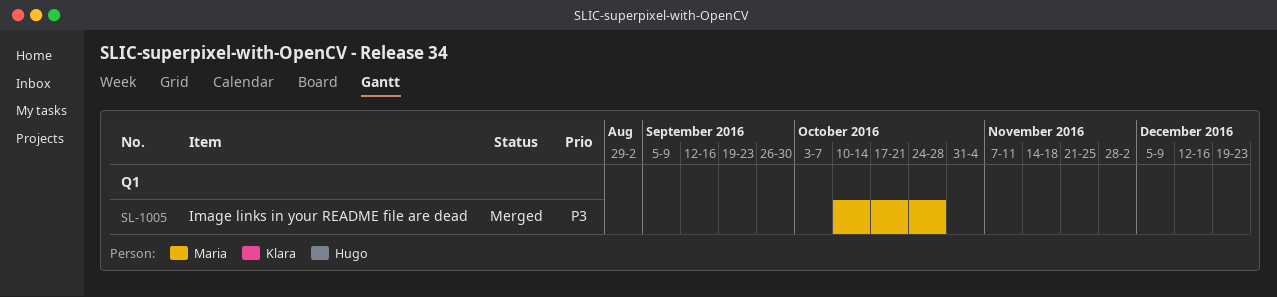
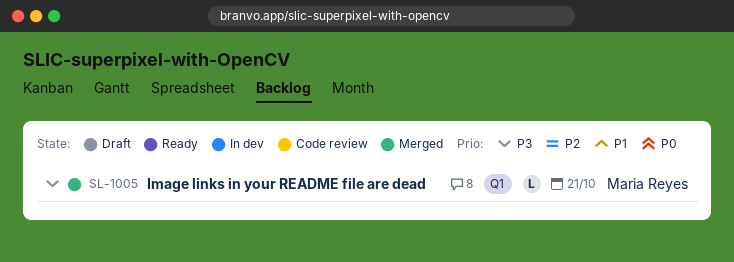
SL-1005, due: Oct 28 -> Oct 21

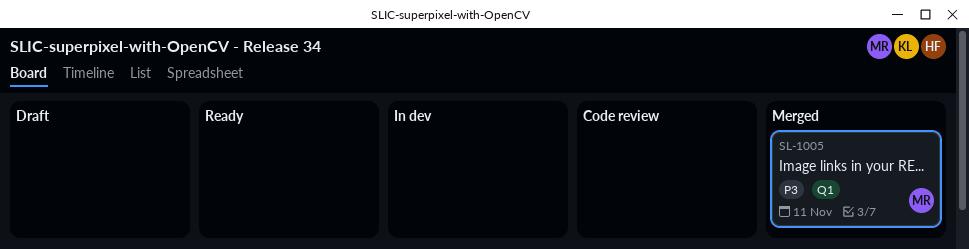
SL-1005, due: Oct 21 -> Nov 11

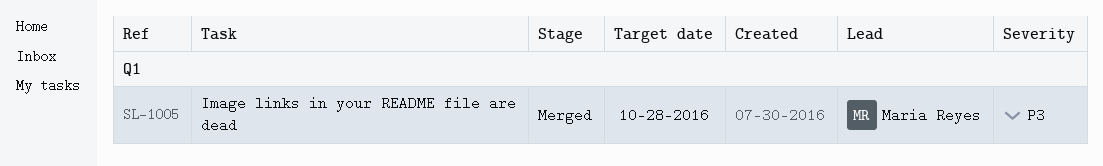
SL-1005, due: Nov 11 -> Oct 28

